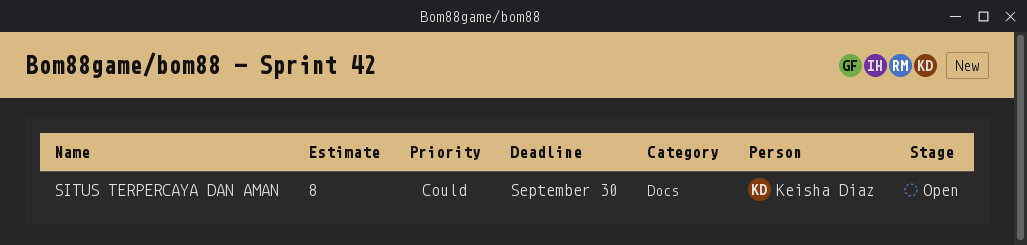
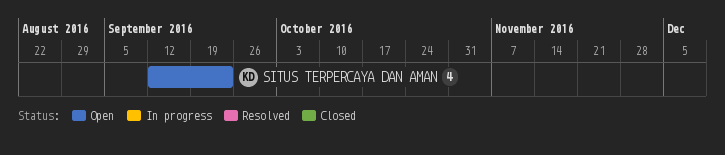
SITUS TERPERCAYA DAN AMAN, estimate: 8 -> 4
SITUS TERPERCAYA DAN AMAN, due: Sep 30 -> Sep 23

